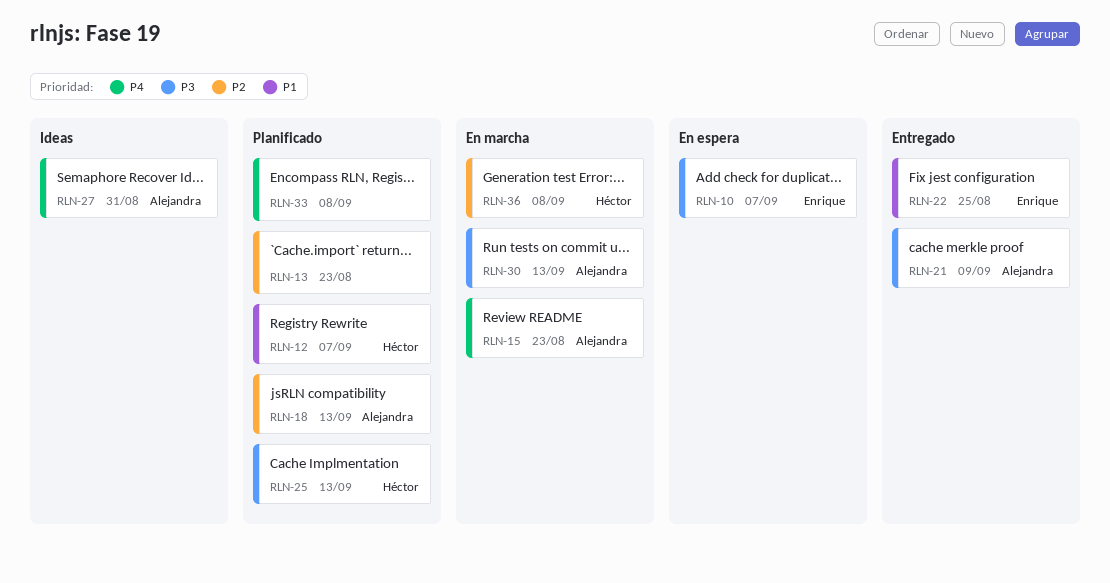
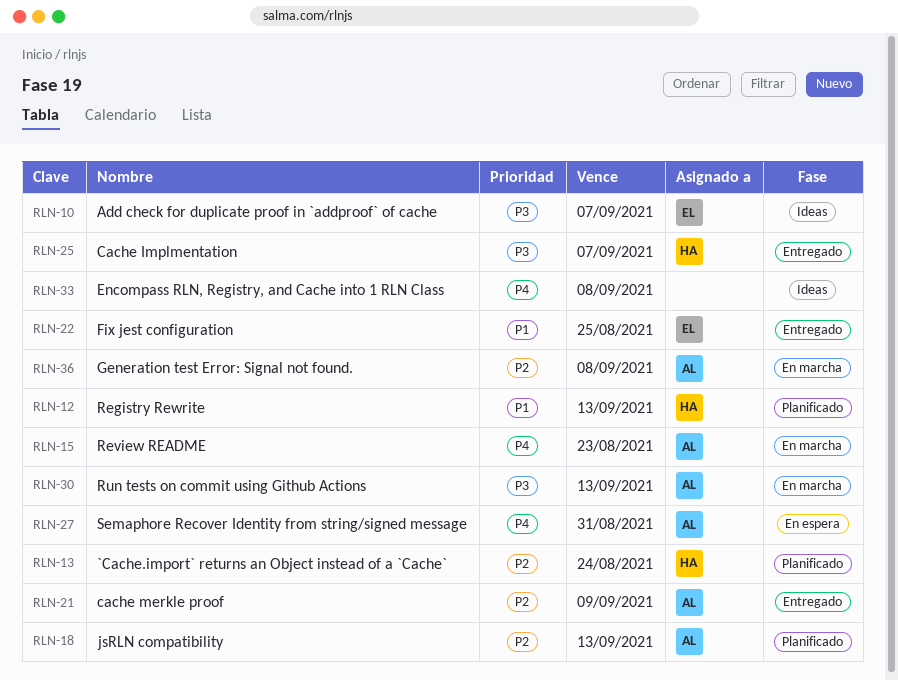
RLN-10, status: En espera -> Ideas
RLN-12, due: Sep 7 -> Sep 13
RLN-13, owner: none -> Héctor
RLN-13, due: Aug 23 -> Aug 24
RLN-21, priority: P3 -> P2
RLN-25, status: Planificado -> Entregado
RLN-25, due: Sep 13 -> Sep 7
RLN-27, status: Ideas -> En espera
RLN-33, status: Planificado -> Ideas
RLN-36, owner: Héctor -> Alejandra

